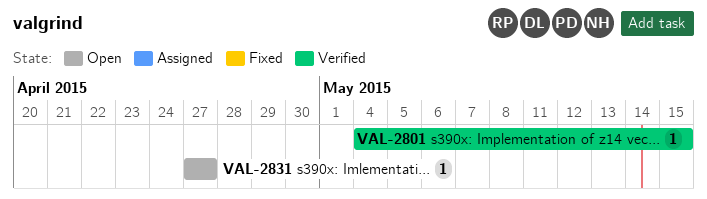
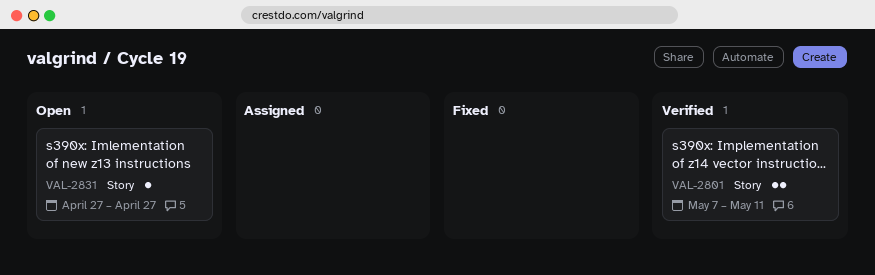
VAL-2801, estimate: 1 -> 2
VAL-2801, start: May 4 -> May 7
VAL-2801, due: May 15 -> May 11

